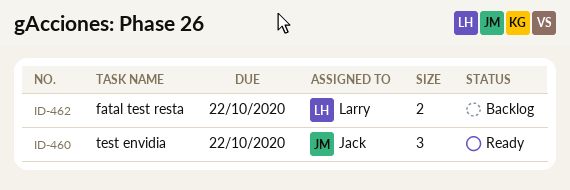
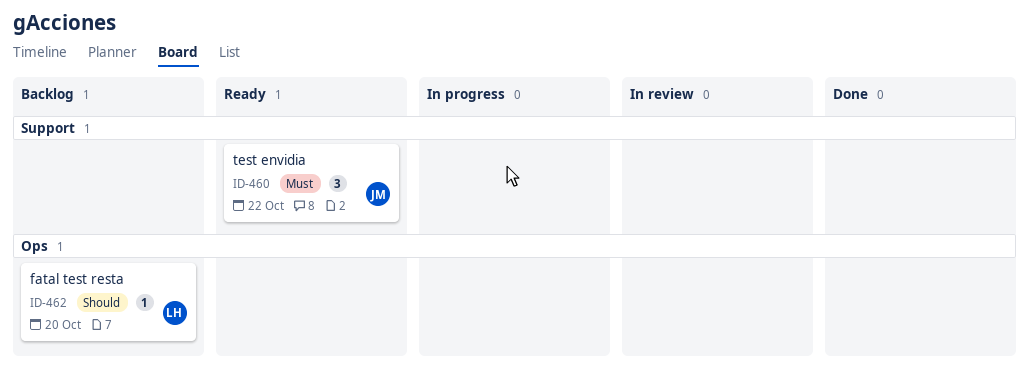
ID-462, estimate: 2 -> 1
ID-462, due: Oct 22 -> Oct 20

